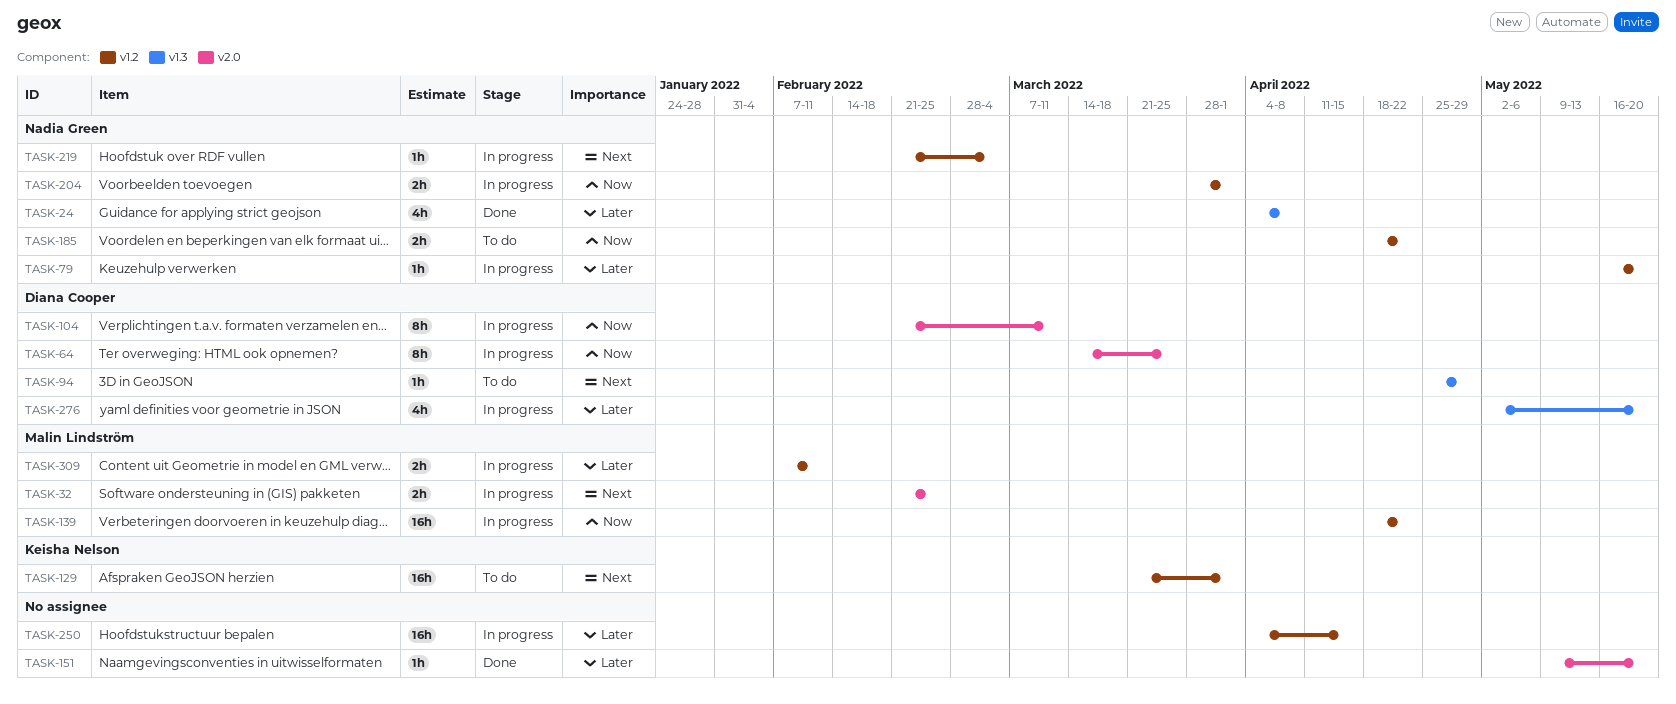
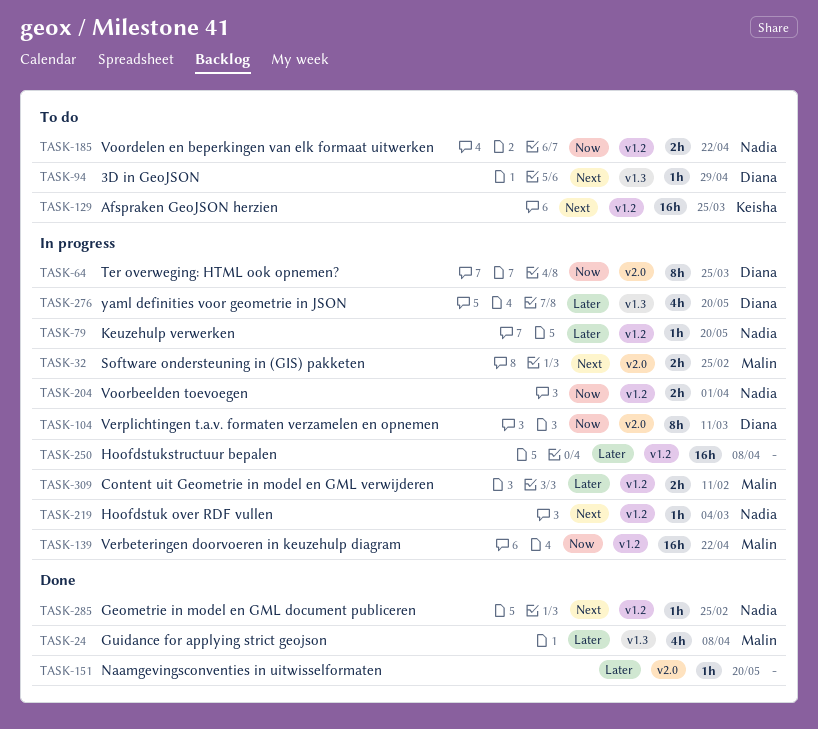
TASK-24, owner: Nadia Green -> Malin Lindström
TASK-129, due: Apr 1 -> Mar 25
TASK-250, due: Apr 15 -> Apr 8
TASK-285: none -> present

